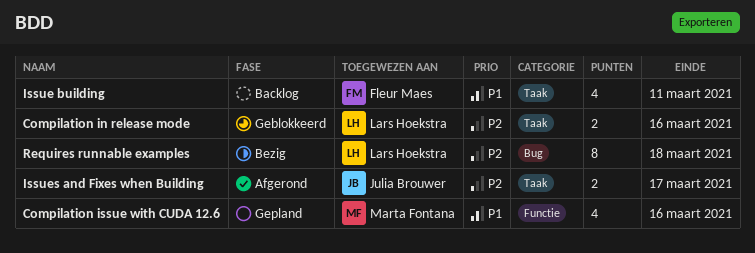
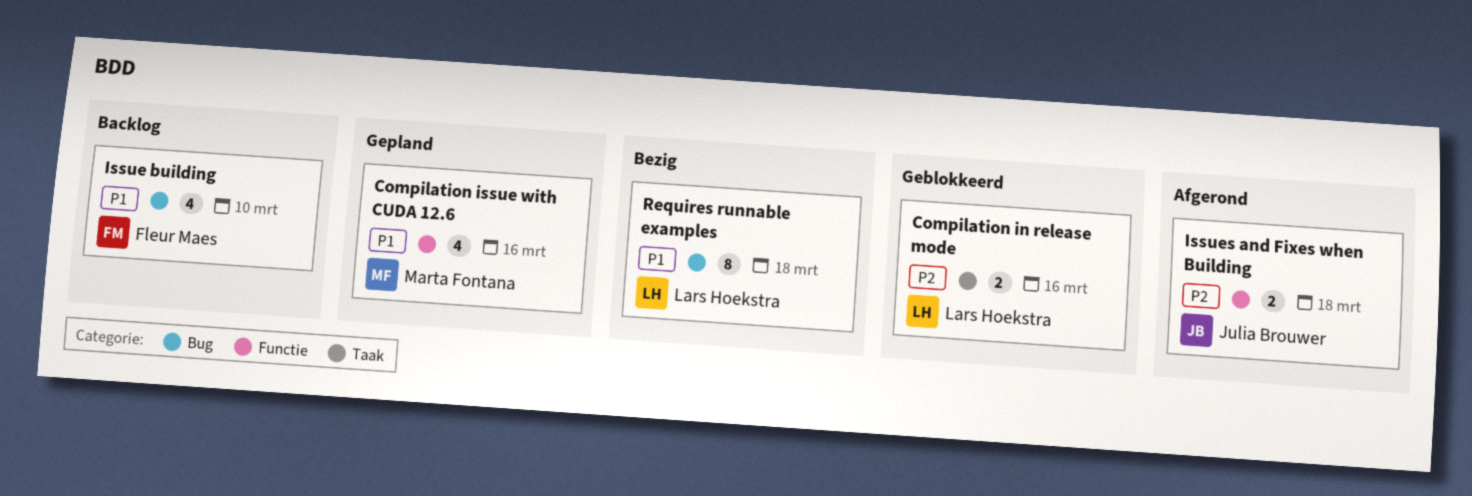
Issue building, label: Taak -> Bug
Issue building, due: Mar 11 -> Mar 10
Issues and Fixes when Building, label: Taak -> Functie
Issues and Fixes when Building, due: Mar 17 -> Mar 18
Requires runnable examples, priority: P2 -> P1

